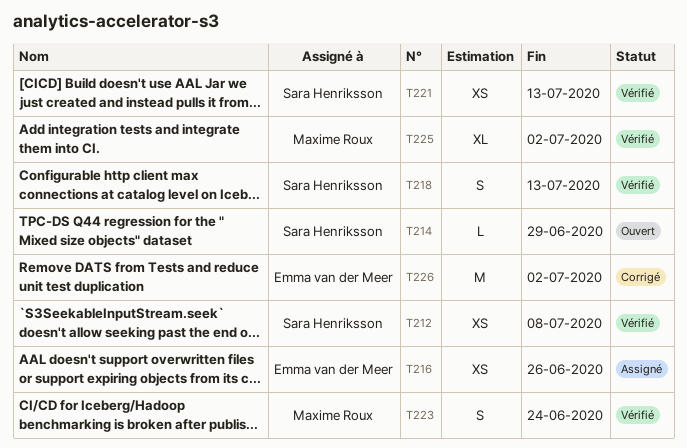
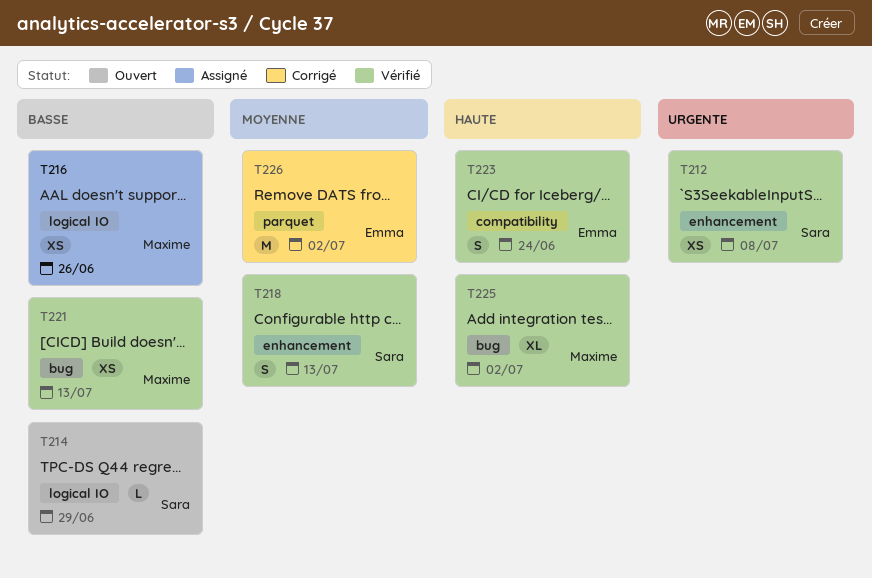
T216, owner: Emma van der Meer -> Maxime Roux
T221, owner: Sara Henriksson -> Maxime Roux
T223, owner: Maxime Roux -> Emma van der Meer

